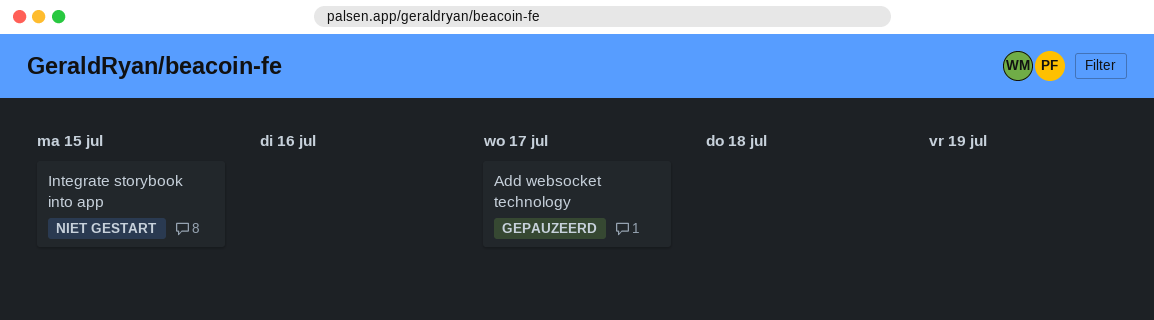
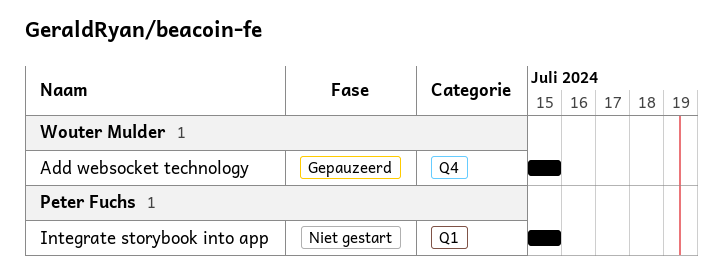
Add websocket technology, due: Jul 17 -> Jul 15

